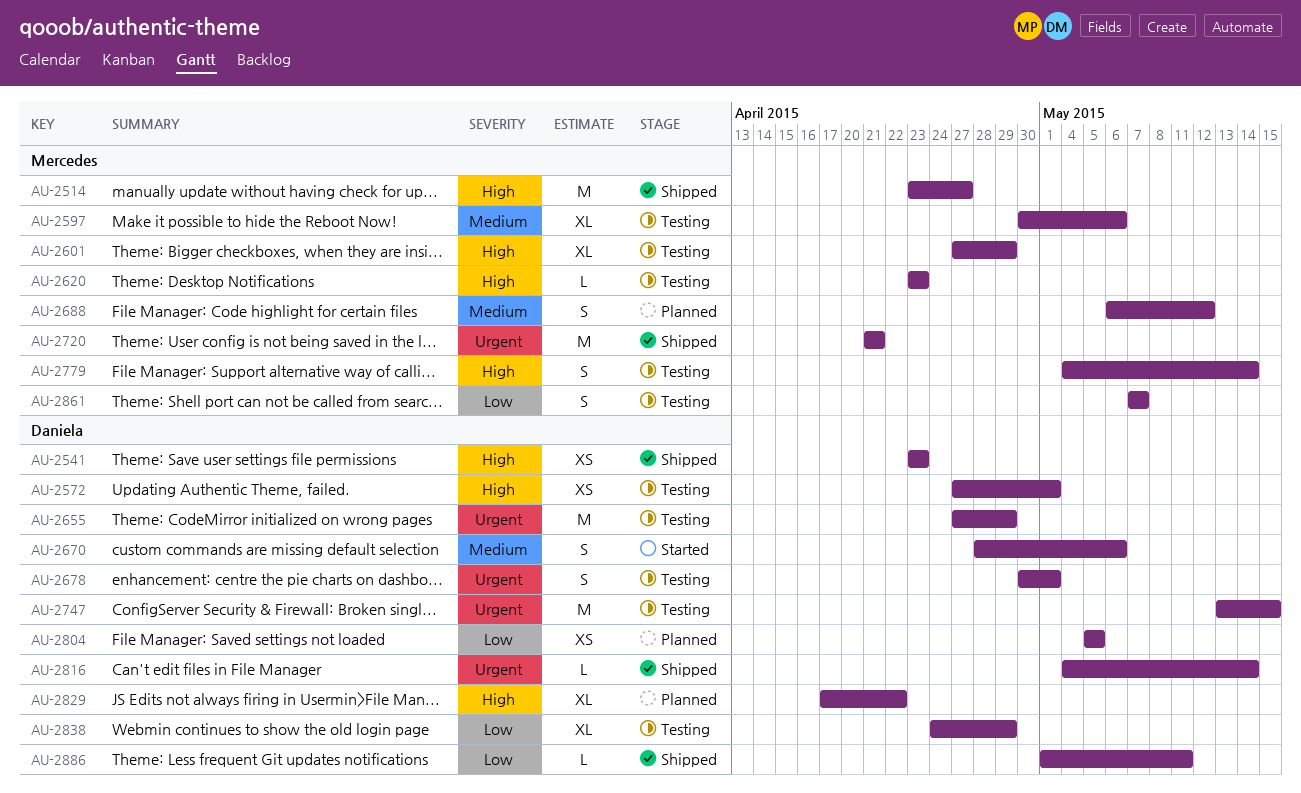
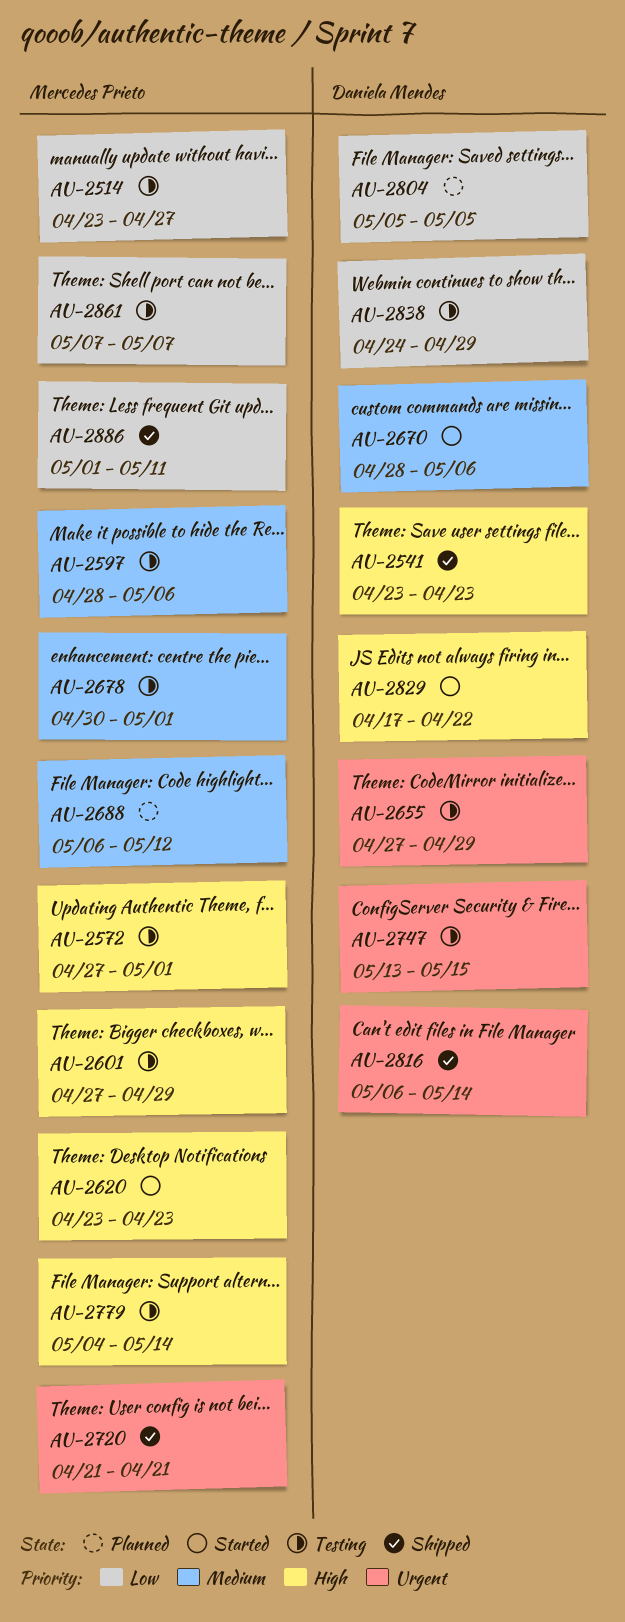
AU-2514, status: Shipped -> Testing
AU-2514, priority: High -> Low
AU-2572, owner: Daniela Mendes -> Mercedes Prieto
AU-2597, start: Apr 30 -> Apr 28
AU-2620, status: Testing -> Started
AU-2678, owner: Daniela Mendes -> Mercedes Prieto
AU-2678, priority: Urgent -> Medium
AU-2816, start: May 4 -> May 6
AU-2829, status: Planned -> Started
AU-2886, owner: Daniela Mendes -> Mercedes Prieto

